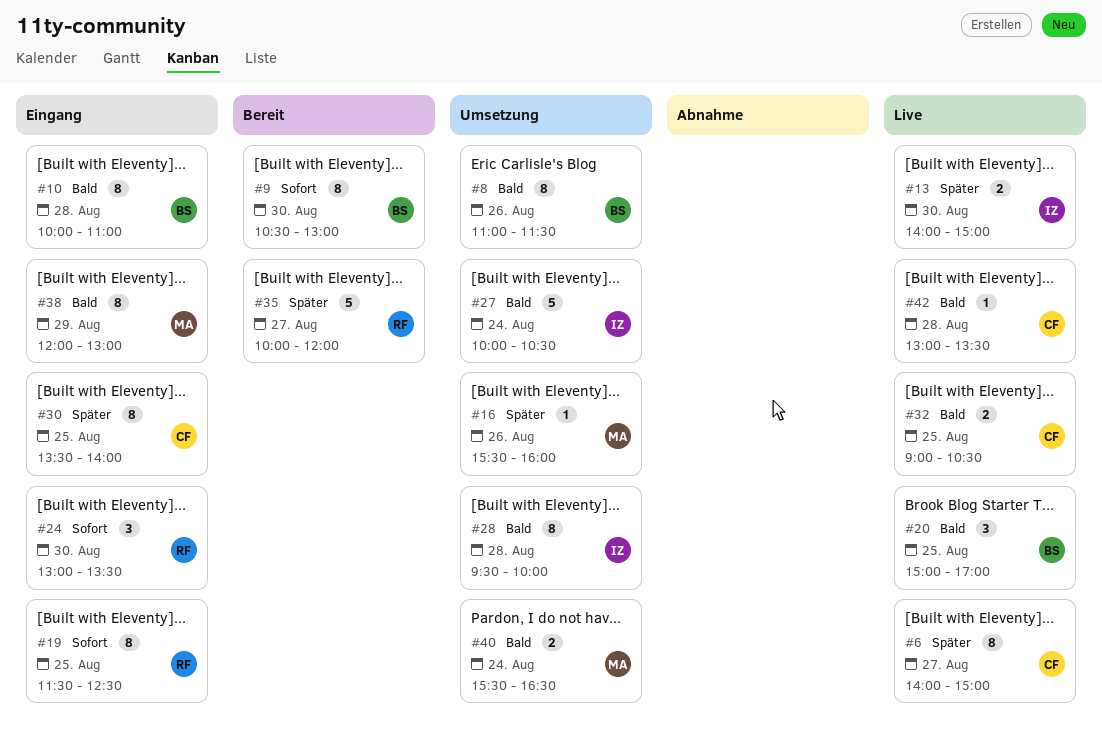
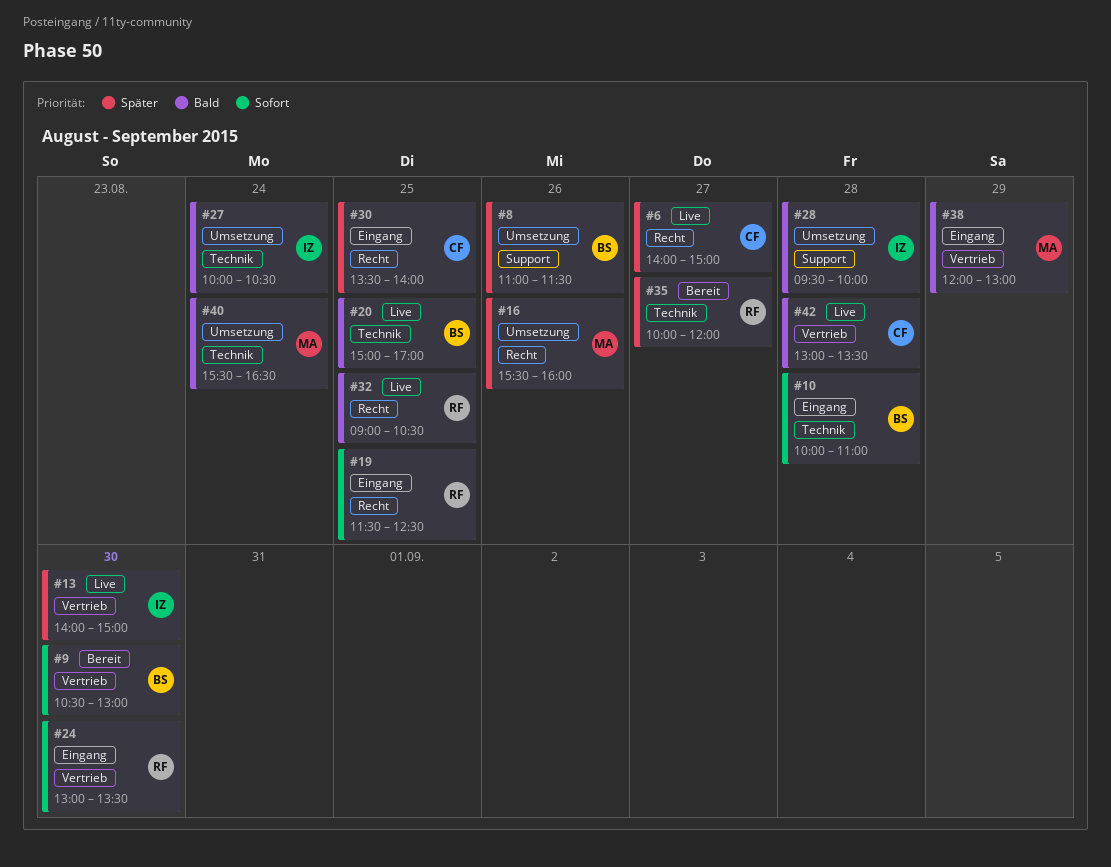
#8, priority: Bald -> Später
#10, priority: Bald -> Sofort
#32, owner: CF -> RF

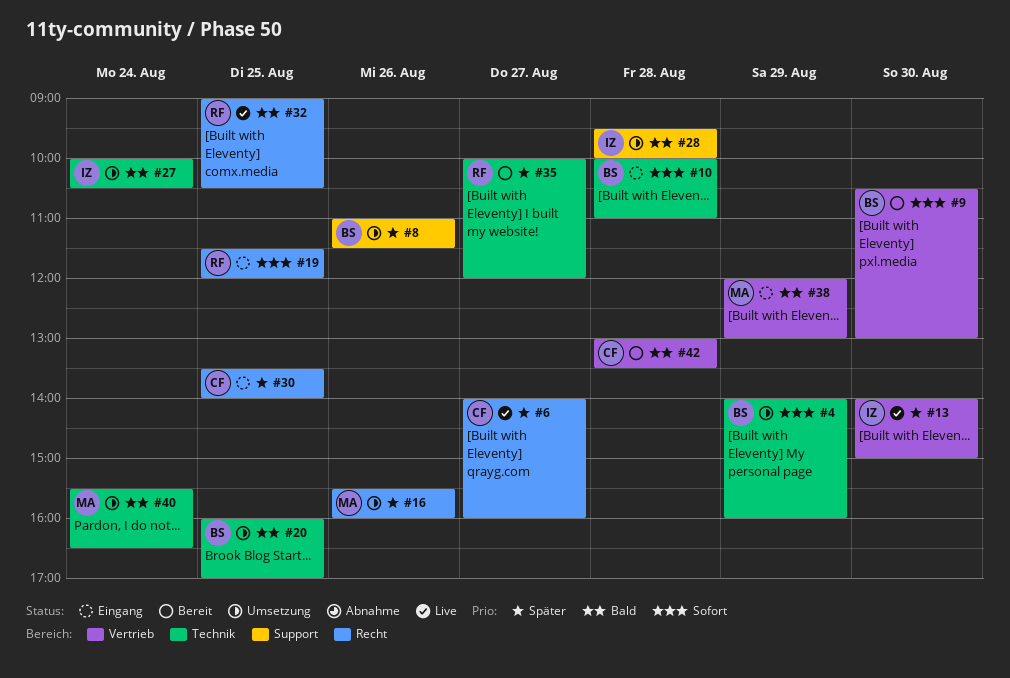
#4: none -> present
#6, ends: 15:00 -> 16:00
#19, ends: 12:30 -> 12:00
#20, status: Live -> Umsetzung
#20, begins: 15:00 -> 16:00
#24: present -> none
#42, status: Live -> Bereit

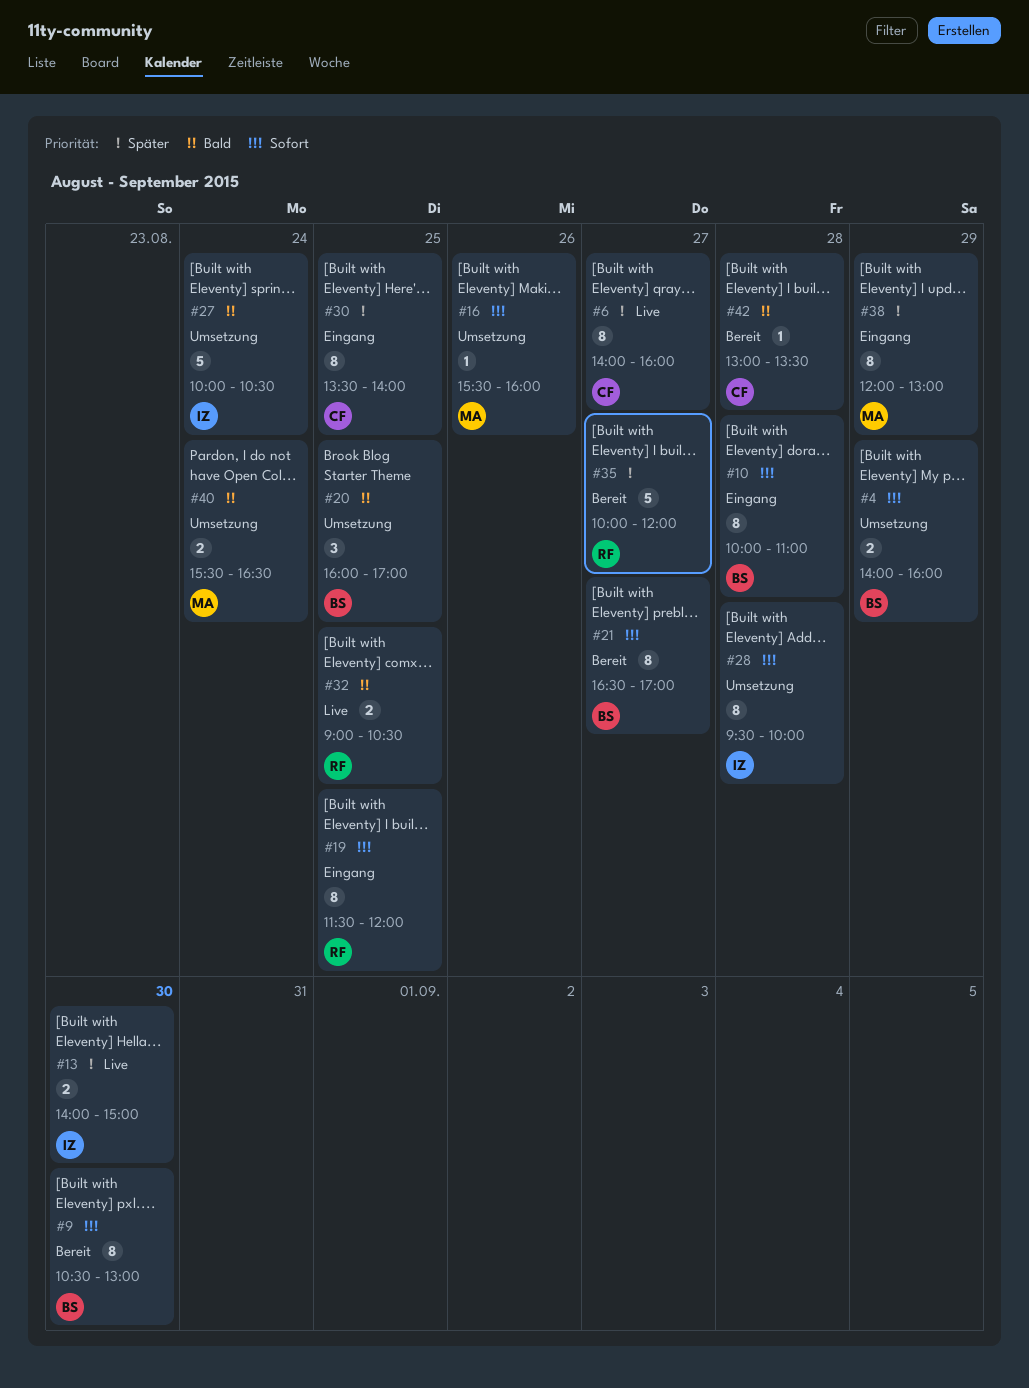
#8: present -> none
#16, priority: Später -> Sofort
#21: none -> present
#28, priority: Bald -> Sofort
#38, priority: Bald -> Später

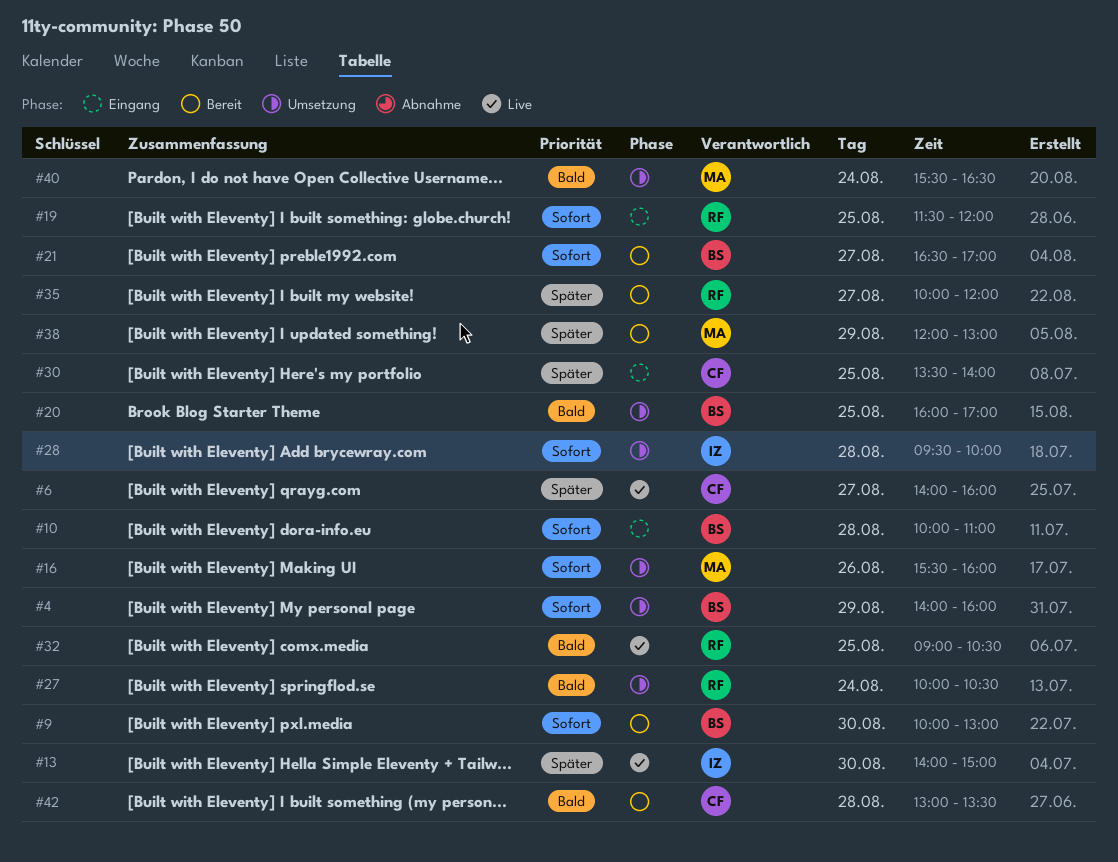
#9, begins: 10:30 -> 10:00
#27, owner: IZ -> RF
#38, status: Eingang -> Bereit

